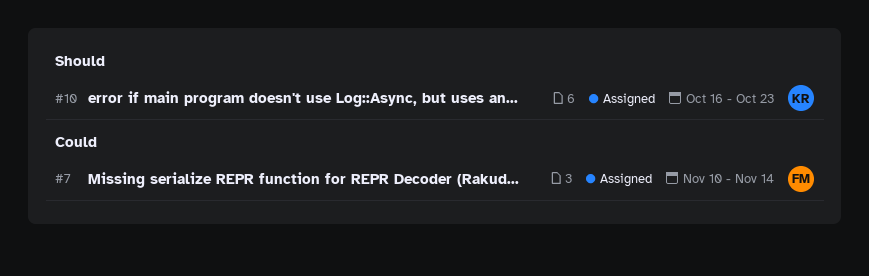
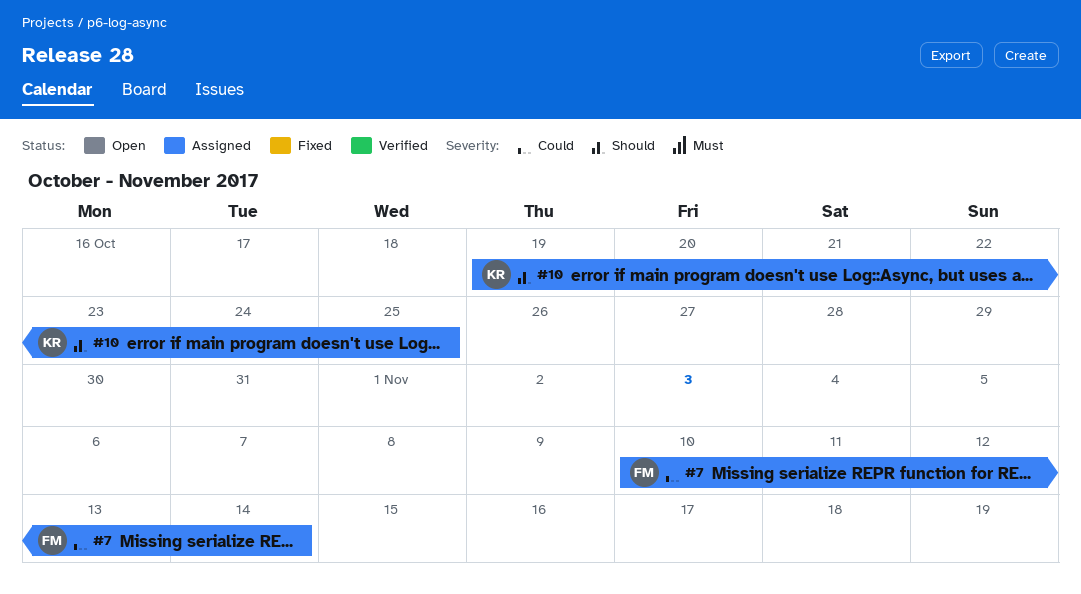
#10, start: Oct 16 -> Oct 19
#10, due: Oct 23 -> Oct 25

